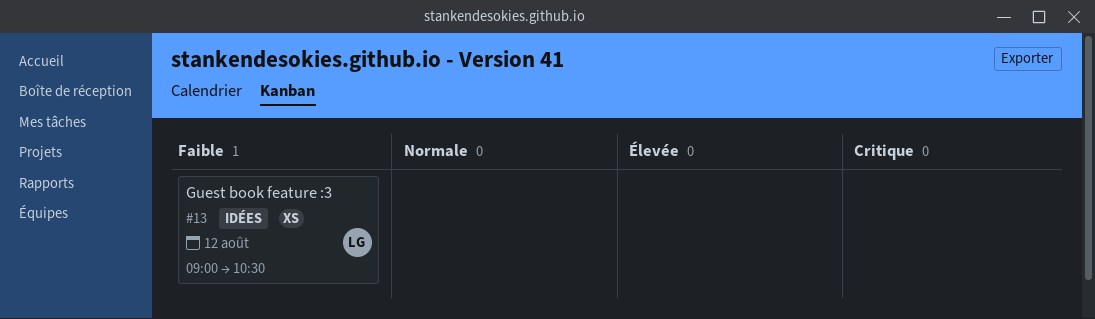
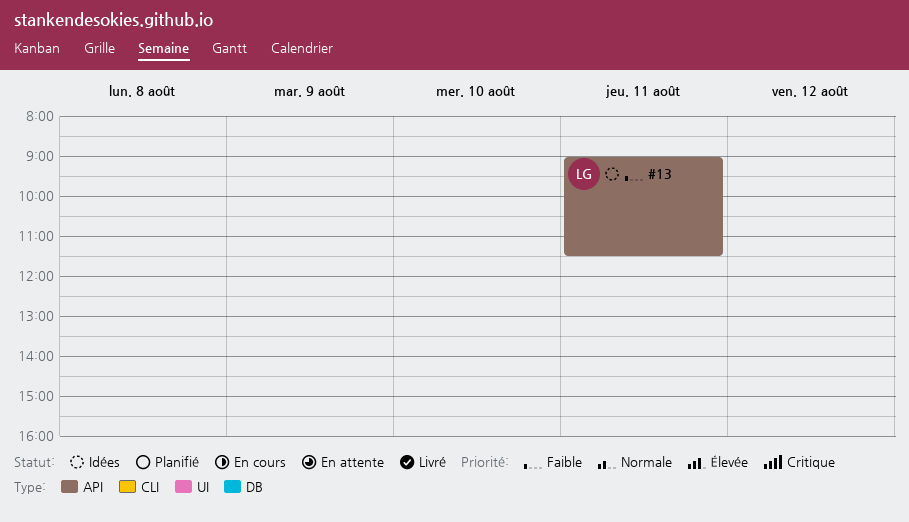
#13, day: Aug 12 -> Aug 11
#13, ends: 10:30 -> 11:30

